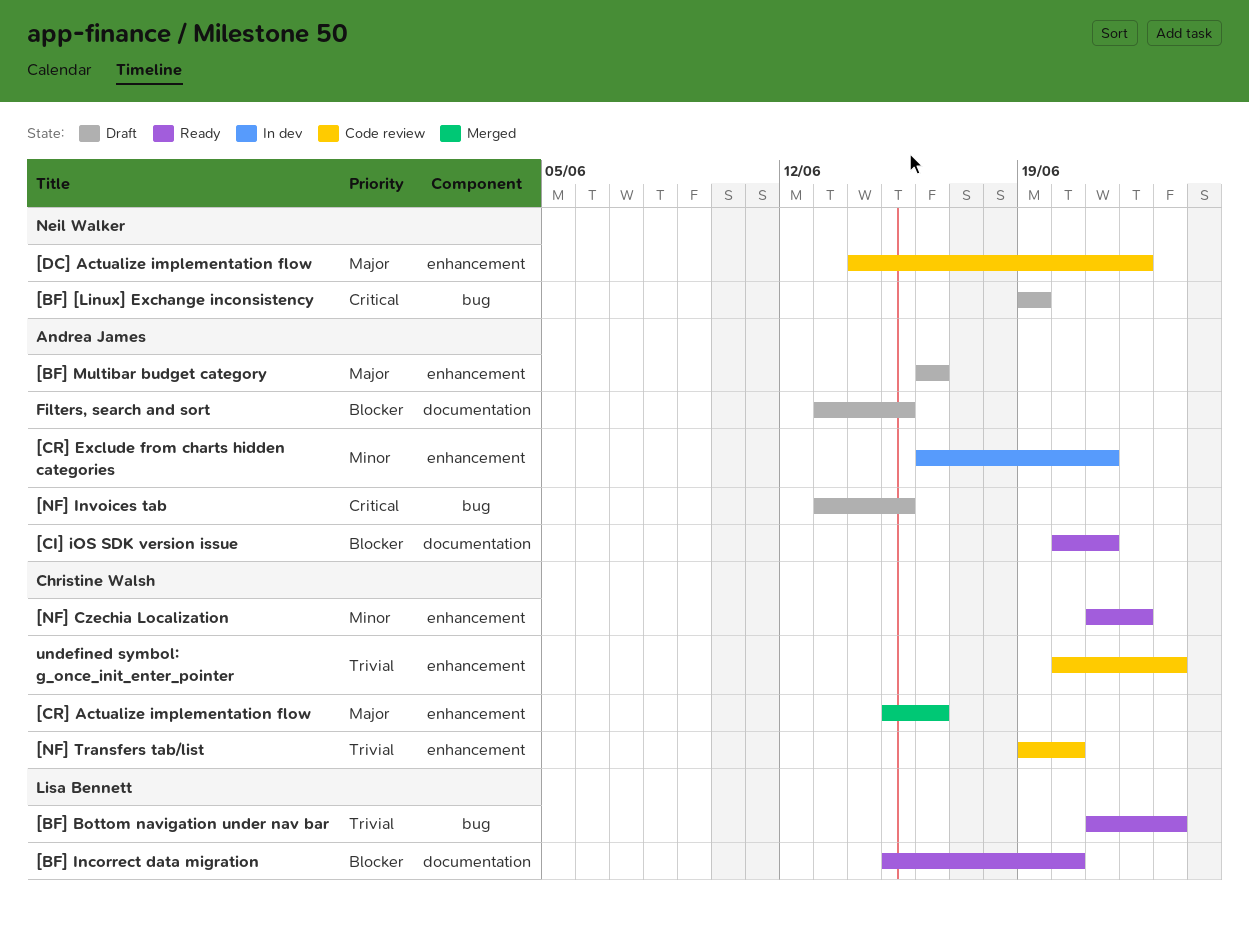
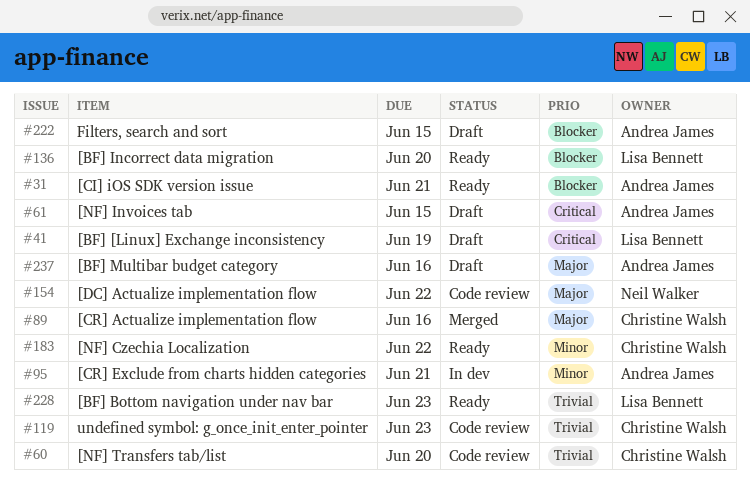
[BF] [Linux] Exchange inconsistency, owner: Neil Walker -> Lisa Bennett

